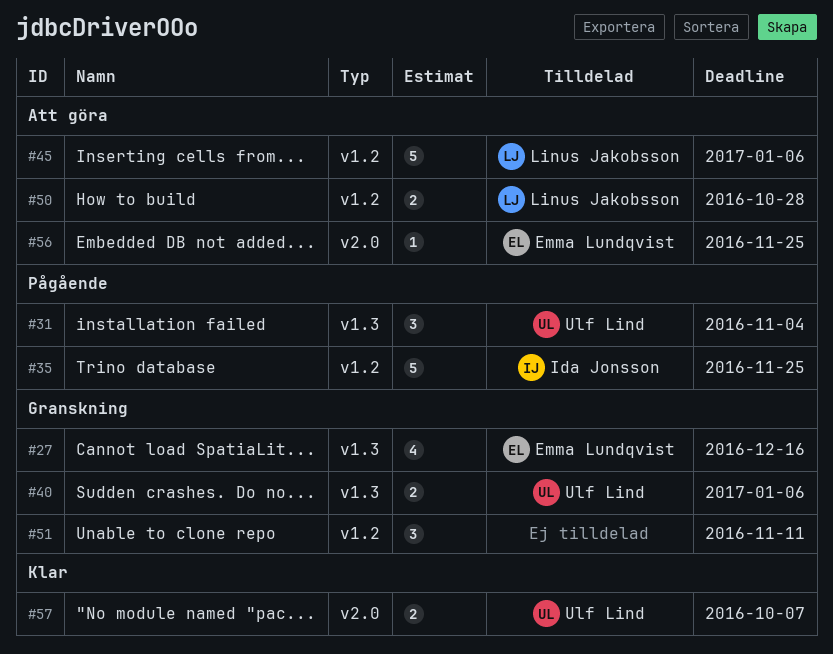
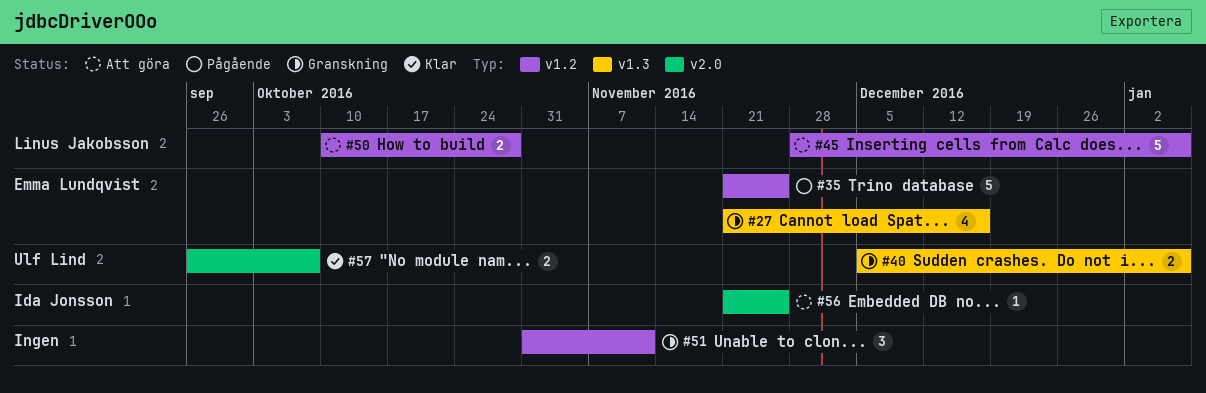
#31: present -> none
#35, owner: Ida Jonsson -> Emma Lundqvist
#56, owner: Emma Lundqvist -> Ida Jonsson

